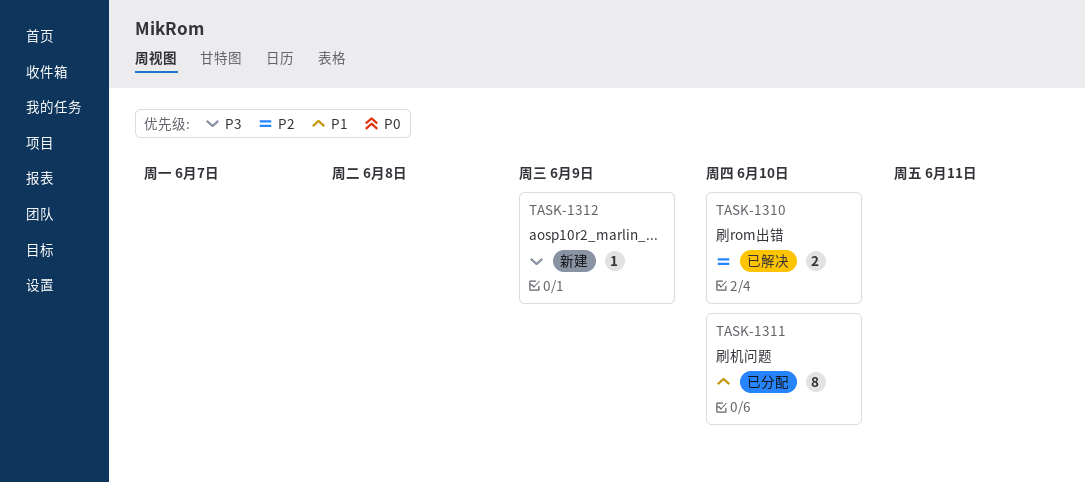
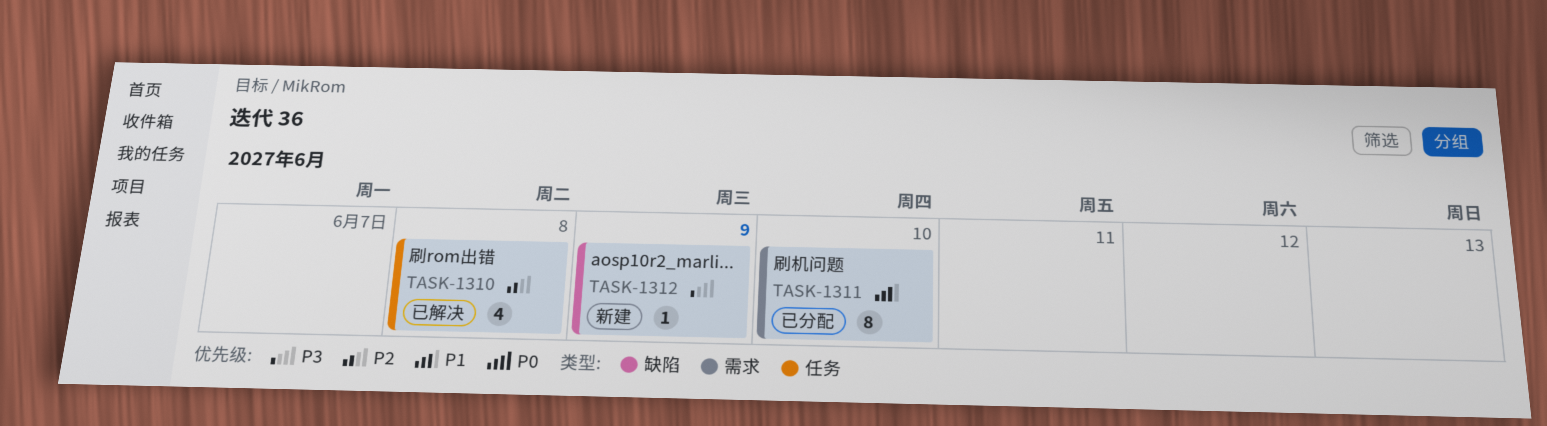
TASK-1310, estimate: 2 -> 4
TASK-1310, due: Jun 10 -> Jun 8

